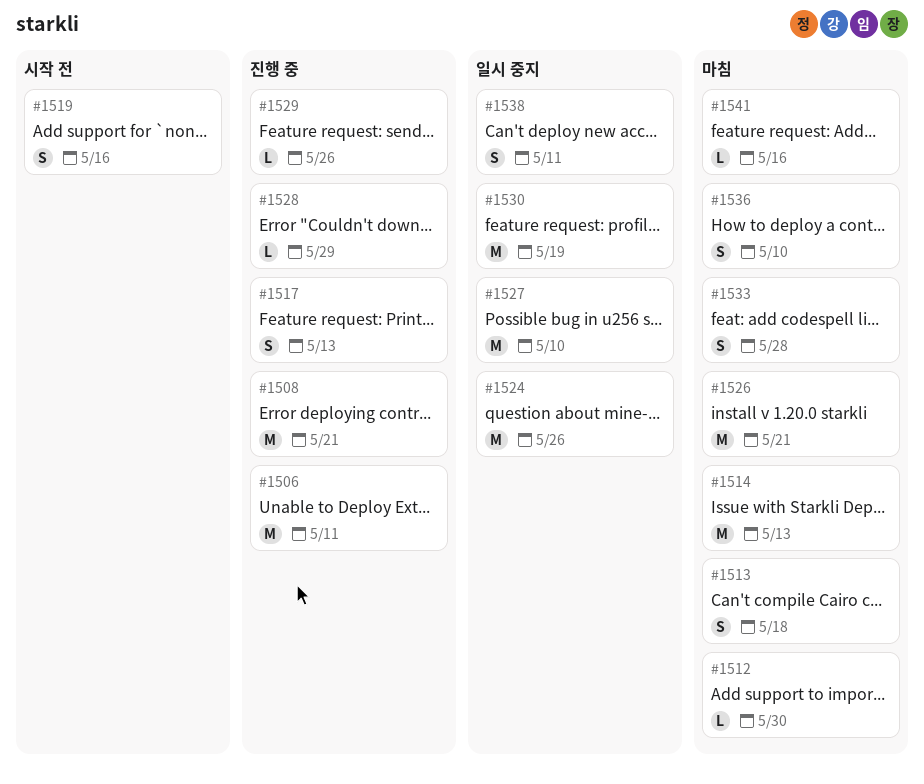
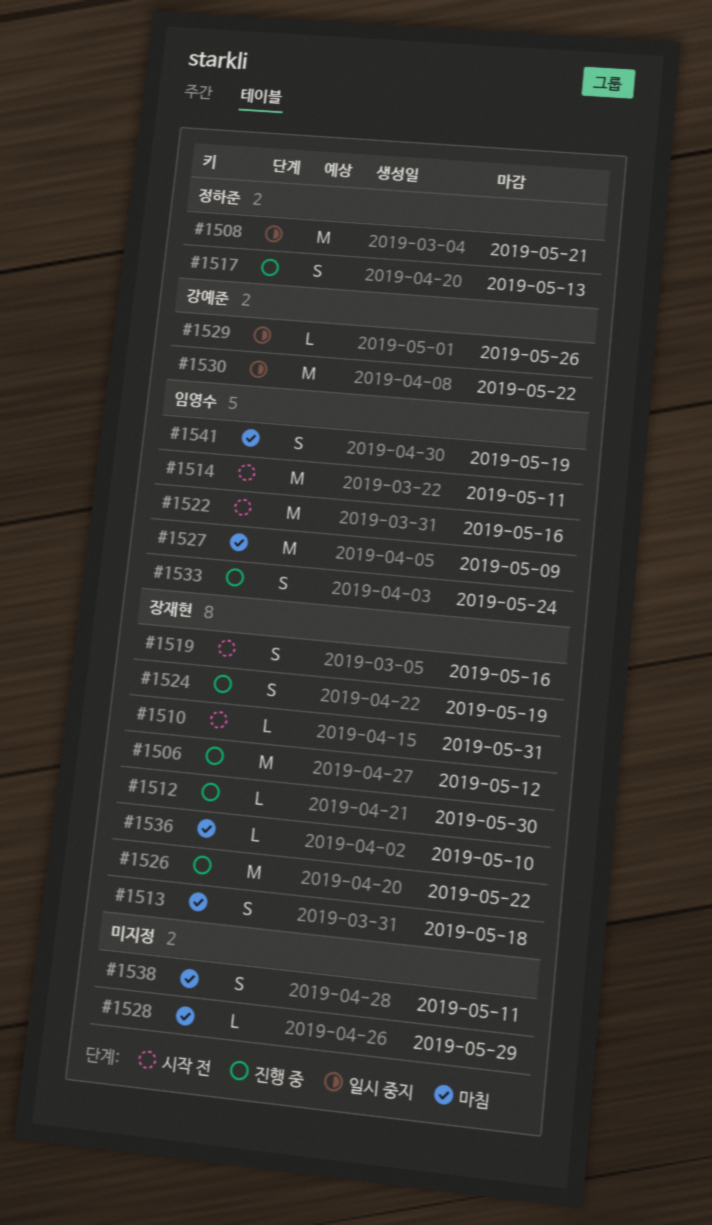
#1506, due: May 11 -> May 12
#1508, status: 진행 중 -> 일시 중지
#1510: none -> present
#1512, status: 마침 -> 진행 중
#1514, status: 마침 -> 시작 전
#1514, due: May 13 -> May 11
#1522: none -> present
#1524, status: 일시 중지 -> 진행 중
#1524, estimate: M -> S
#1524, due: May 26 -> May 19
#1526, status: 마침 -> 진행 중
#1526, due: May 21 -> May 22
#1527, status: 일시 중지 -> 마침
#1527, due: May 10 -> May 9
#1528, status: 진행 중 -> 마침
#1529, status: 진행 중 -> 일시 중지
#1530, due: May 19 -> May 22
#1533, status: 마침 -> 진행 중
#1533, due: May 28 -> May 24
#1536, estimate: S -> L
#1538, status: 일시 중지 -> 마침
#1541, estimate: L -> S
#1541, due: May 16 -> May 19

